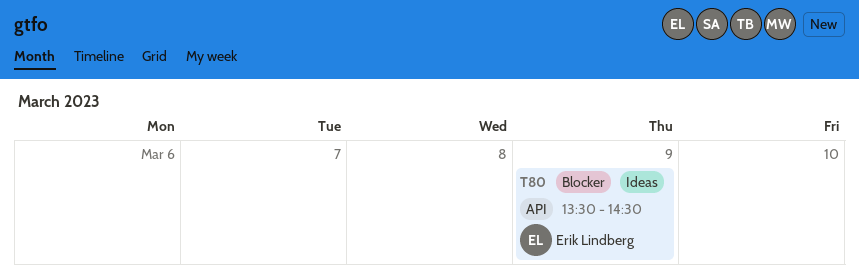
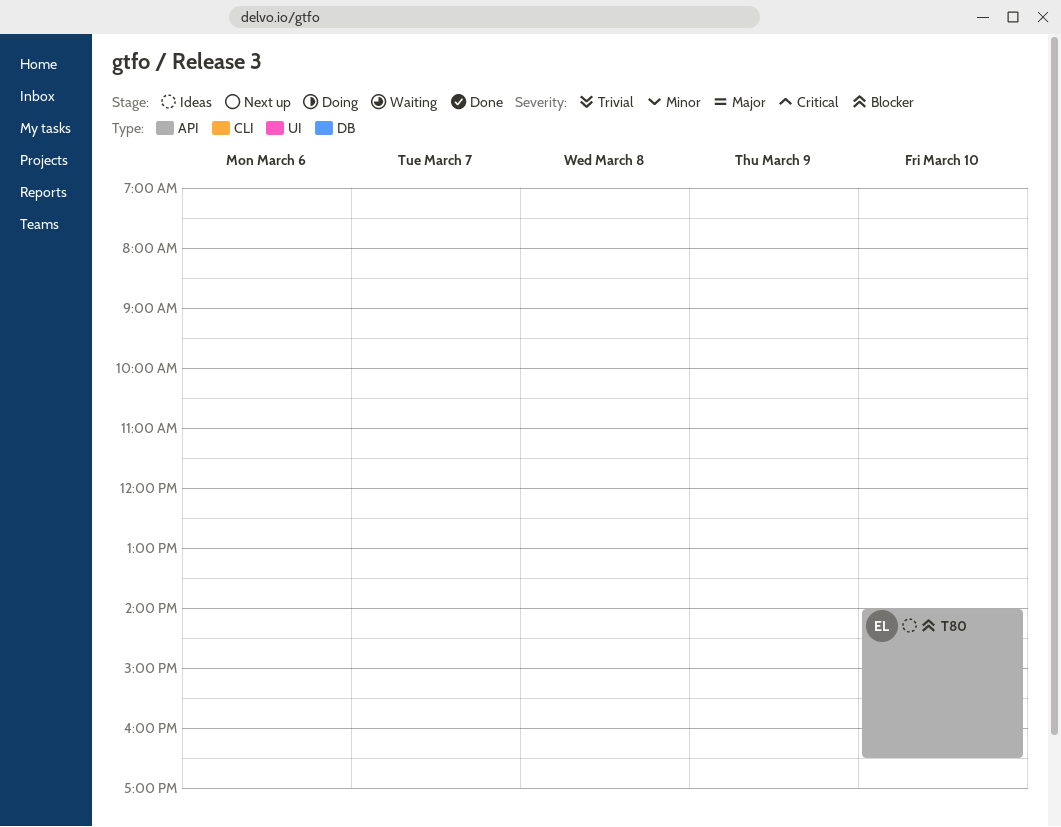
T80, day: Mar 9 -> Mar 10
T80, begins: 13:30 -> 14:00
T80, ends: 14:30 -> 16:30

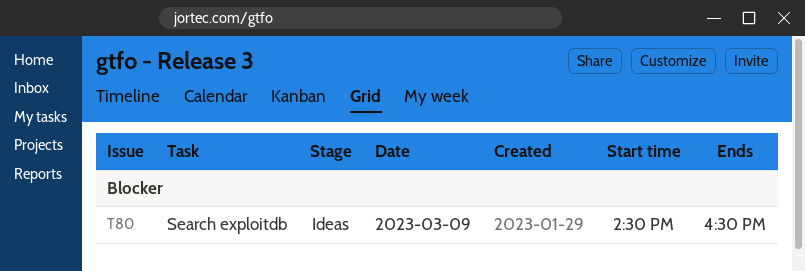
T80, day: Mar 10 -> Mar 9
T80, begins: 14:00 -> 14:30

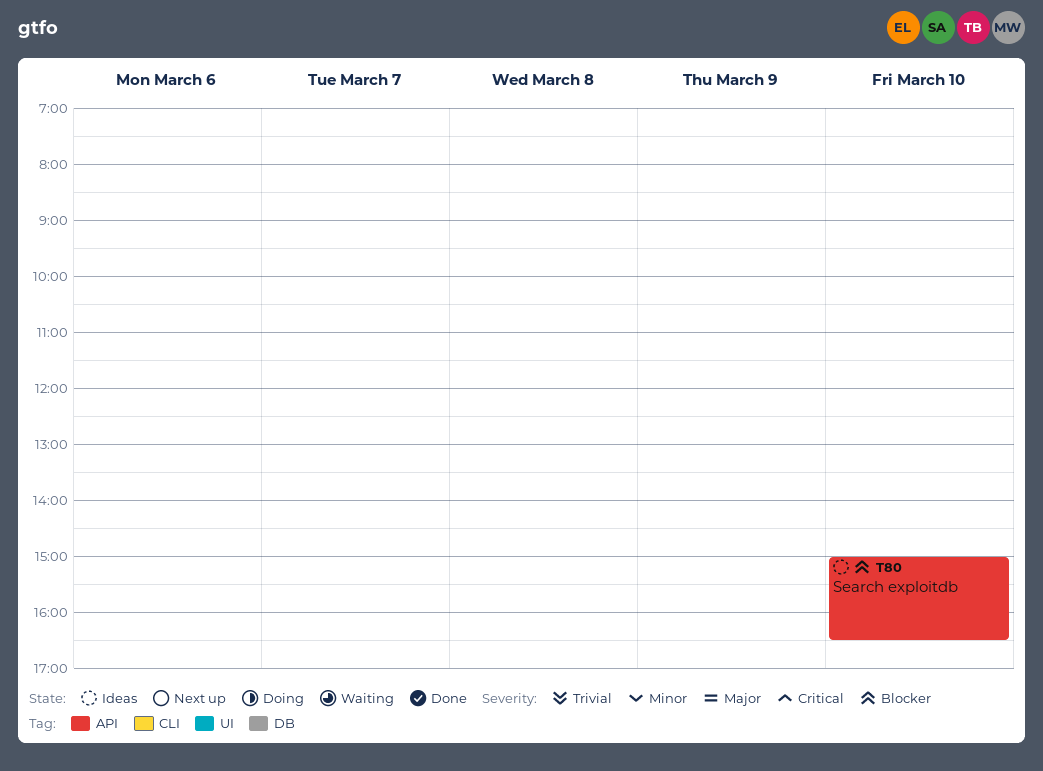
T80, day: Mar 9 -> Mar 10
T80, begins: 14:30 -> 15:00

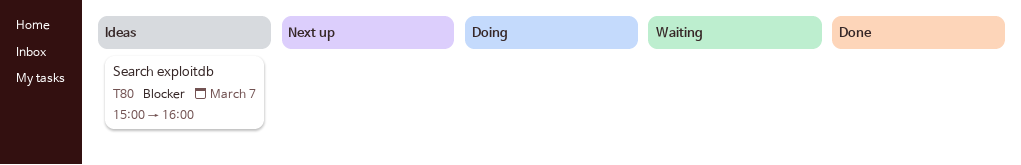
T80, day: Mar 10 -> Mar 7
T80, ends: 16:30 -> 16:00

